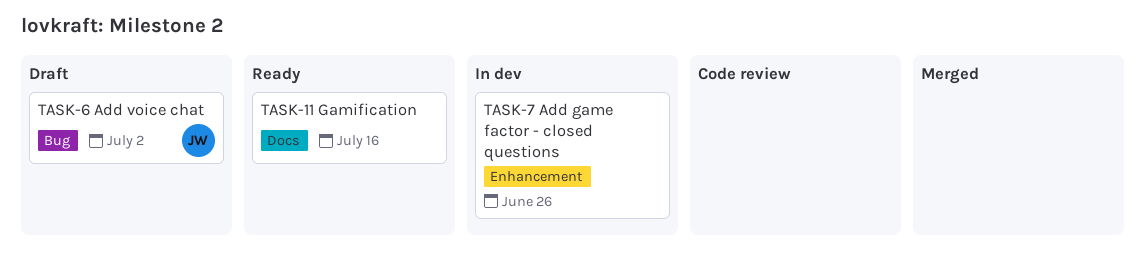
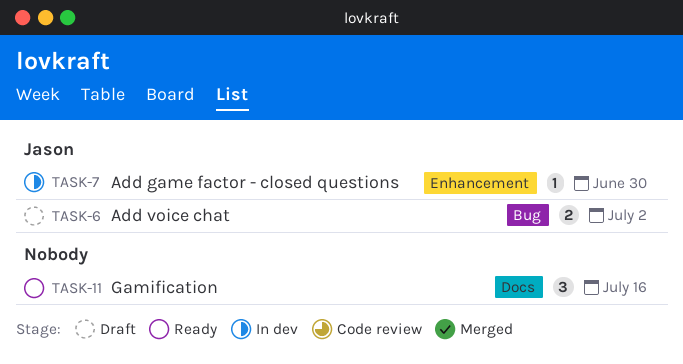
TASK-7, owner: none -> Jason
TASK-7, due: Jun 26 -> Jun 30

